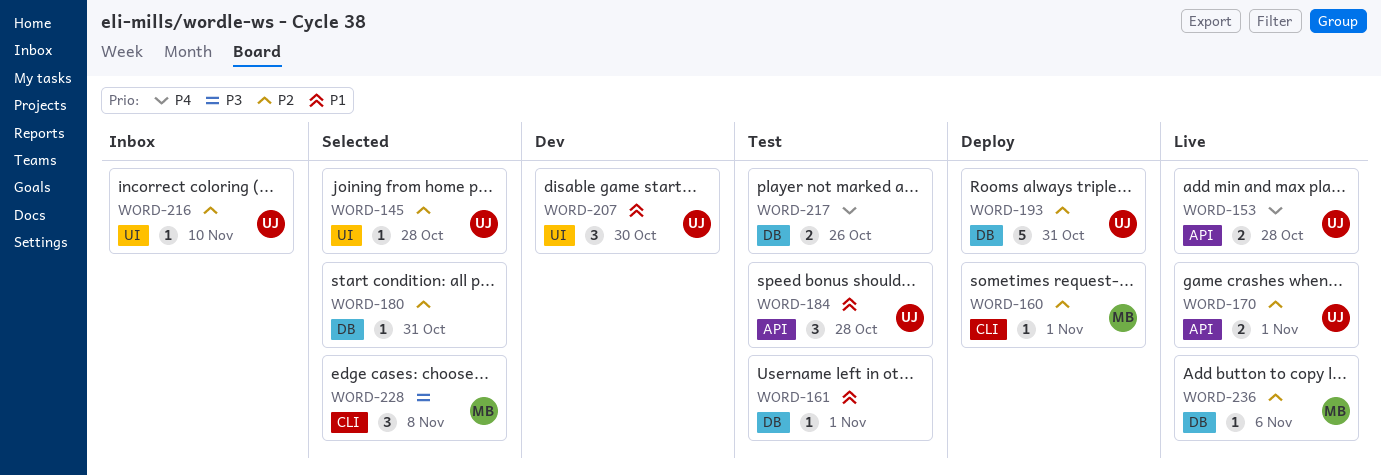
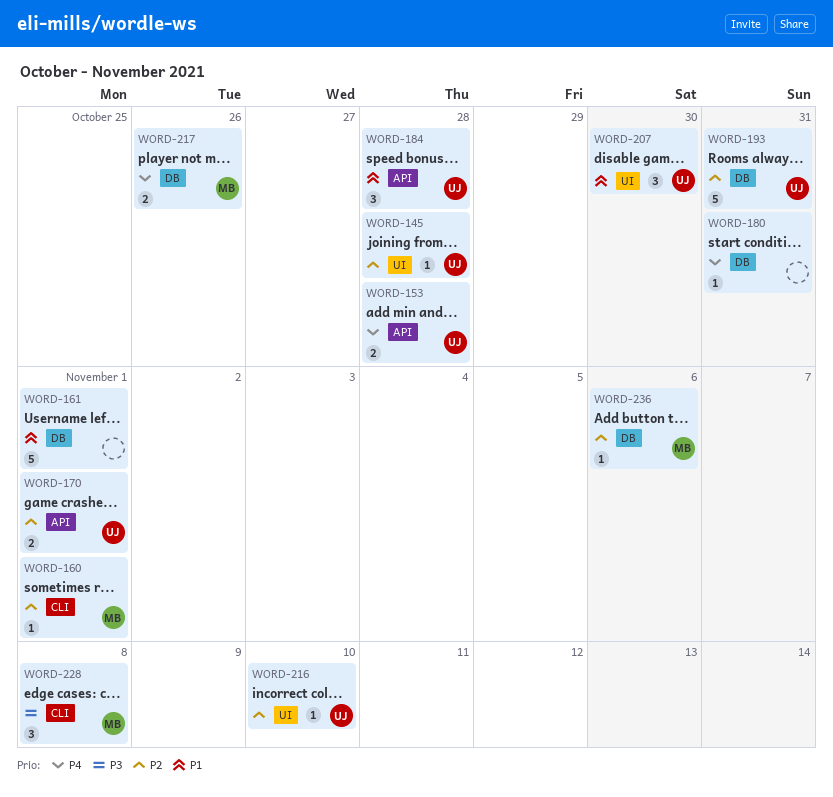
WORD-161, estimate: 1 -> 5
WORD-180, priority: P2 -> P4
WORD-217, owner: none -> MB

